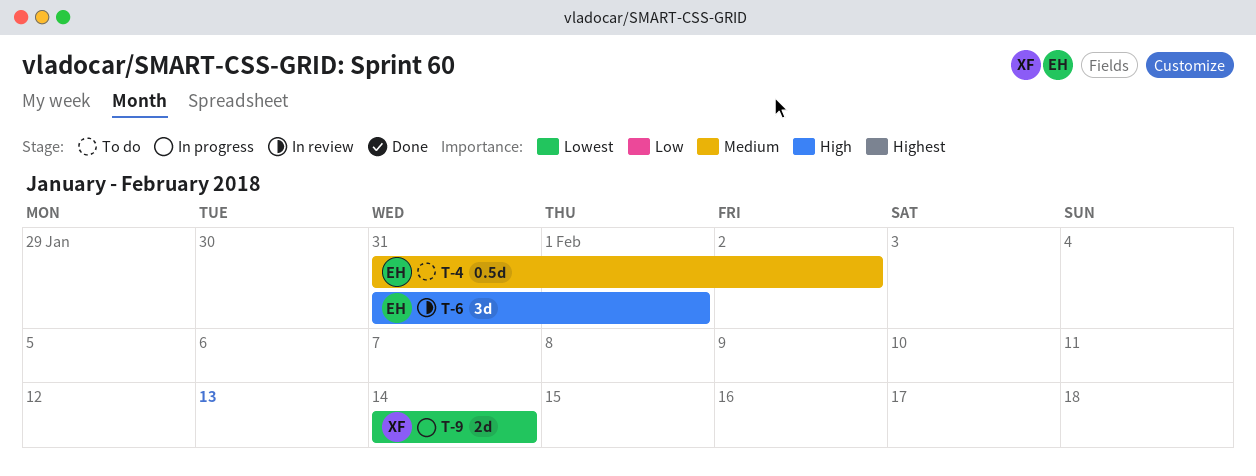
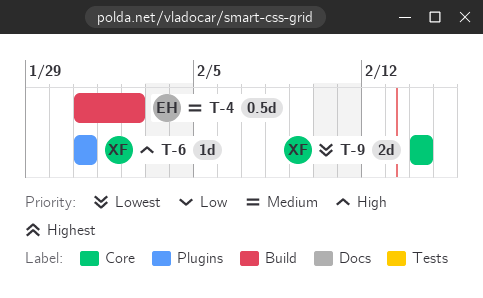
T-6, owner: EH -> XF
T-6, estimate: 3d -> 1d
T-6, due: Feb 1 -> Jan 31

